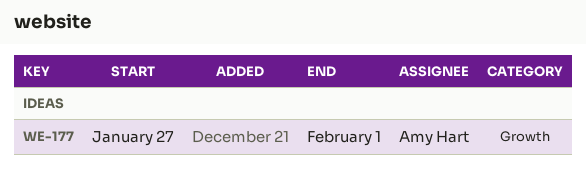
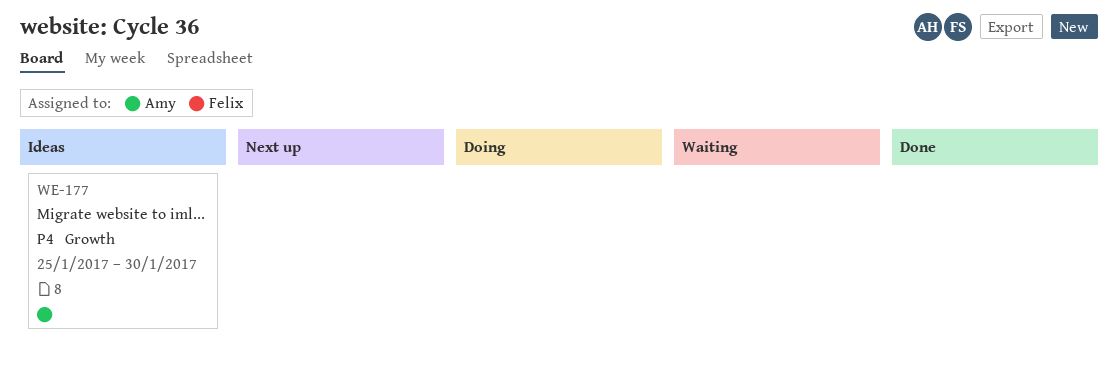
WE-177, start: Jan 27 -> Jan 25
WE-177, due: Feb 1 -> Jan 30

